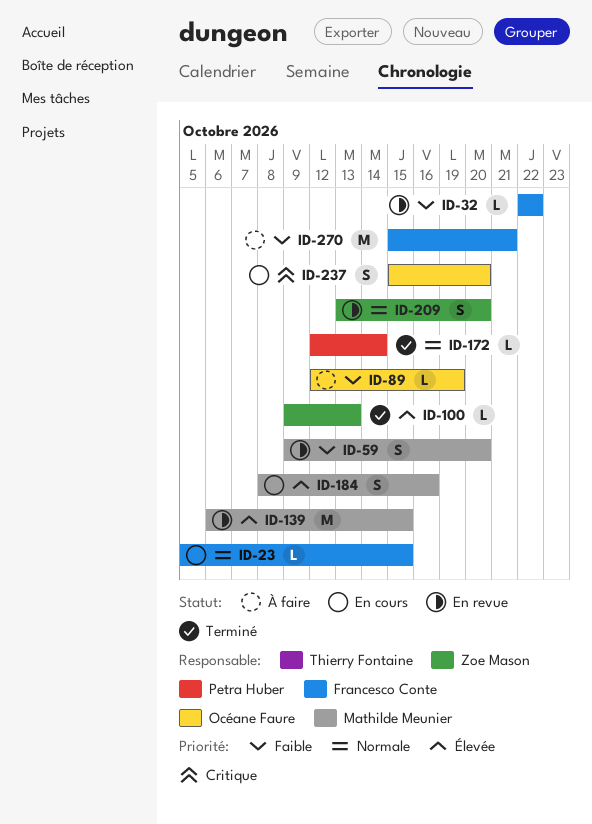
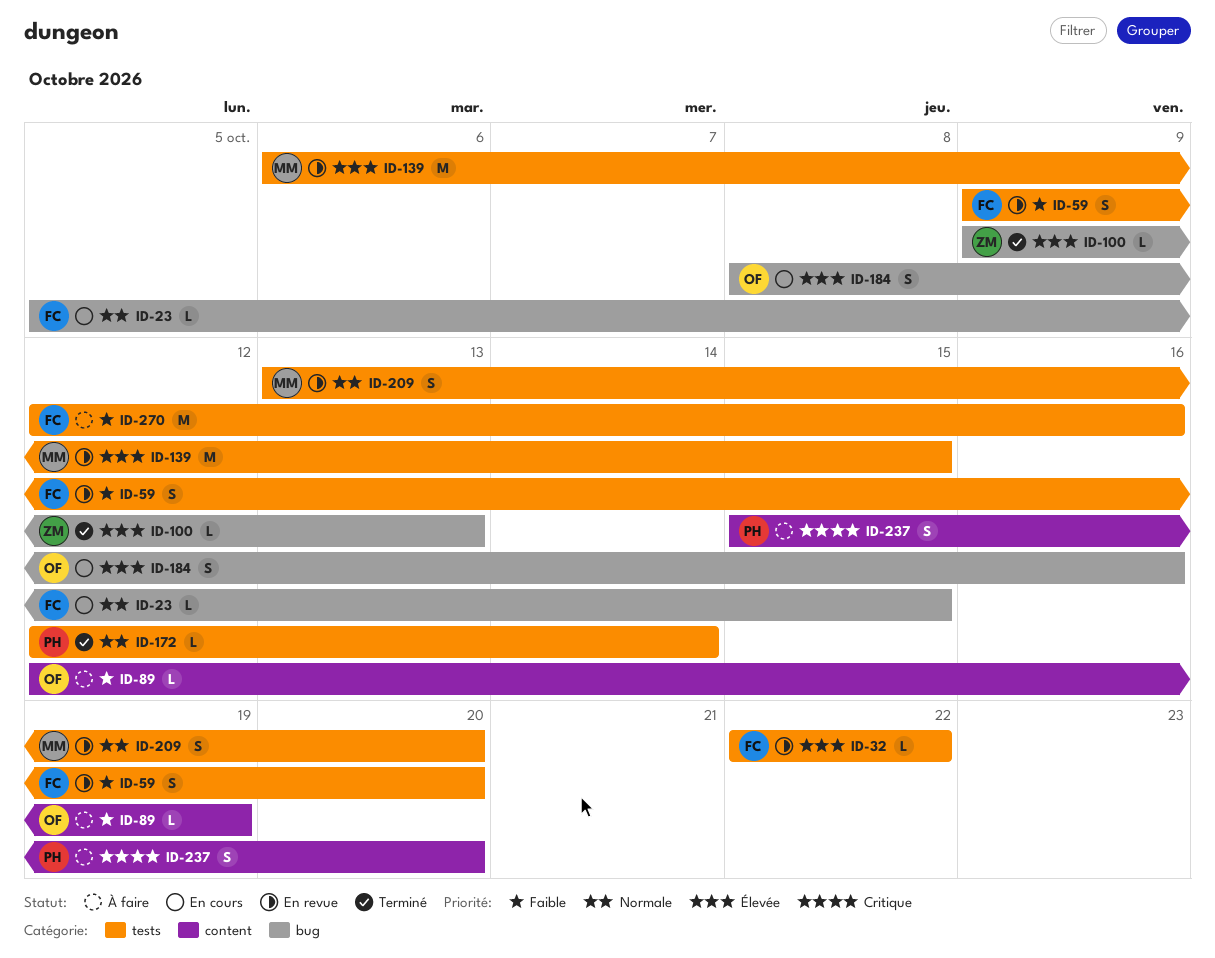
ID-32, priority: Faible -> Élevée
ID-59, owner: Mathilde Meunier -> Francesco Conte
ID-184, owner: Mathilde Meunier -> Océane Faure
ID-209, owner: Zoe Mason -> Mathilde Meunier
ID-237, status: En cours -> À faire
ID-237, owner: Océane Faure -> Petra Huber
ID-270, start: Oct 15 -> Oct 12
ID-270, due: Oct 21 -> Oct 16

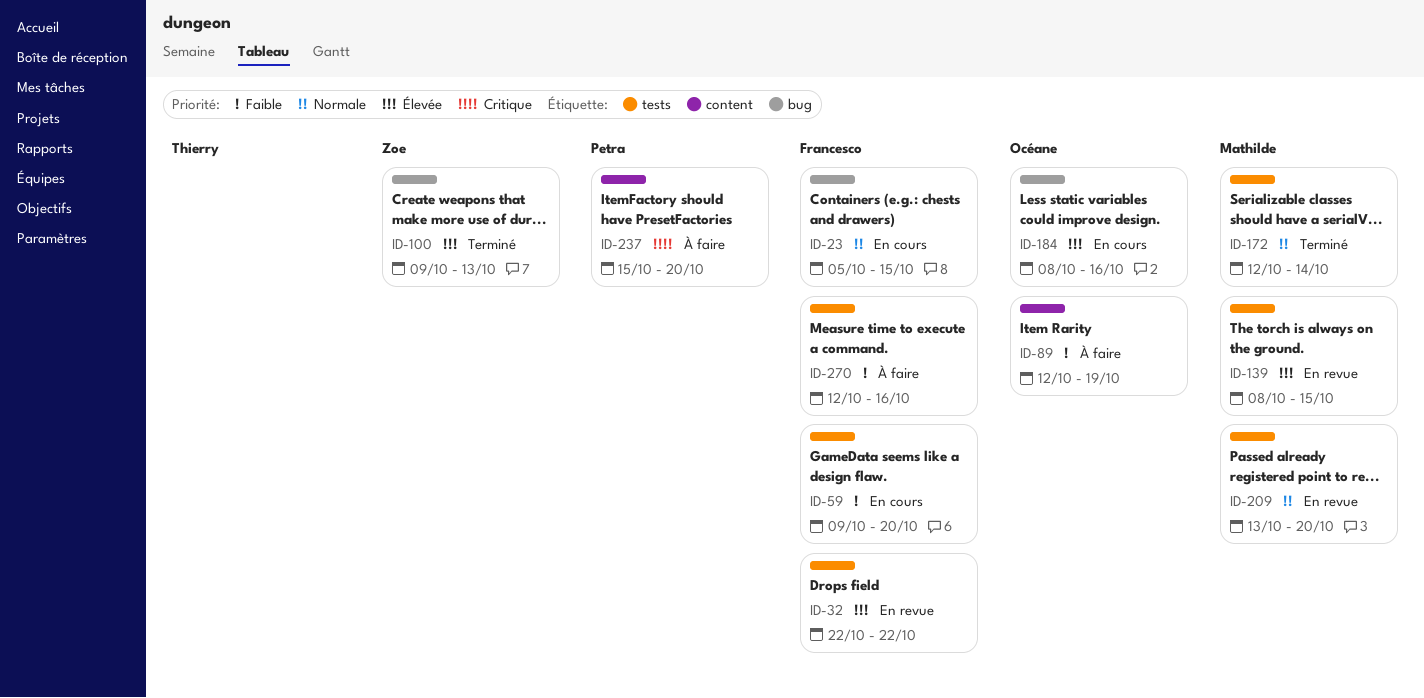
ID-59, status: En revue -> En cours
ID-139, start: Oct 6 -> Oct 8
ID-172, owner: Petra -> Mathilde

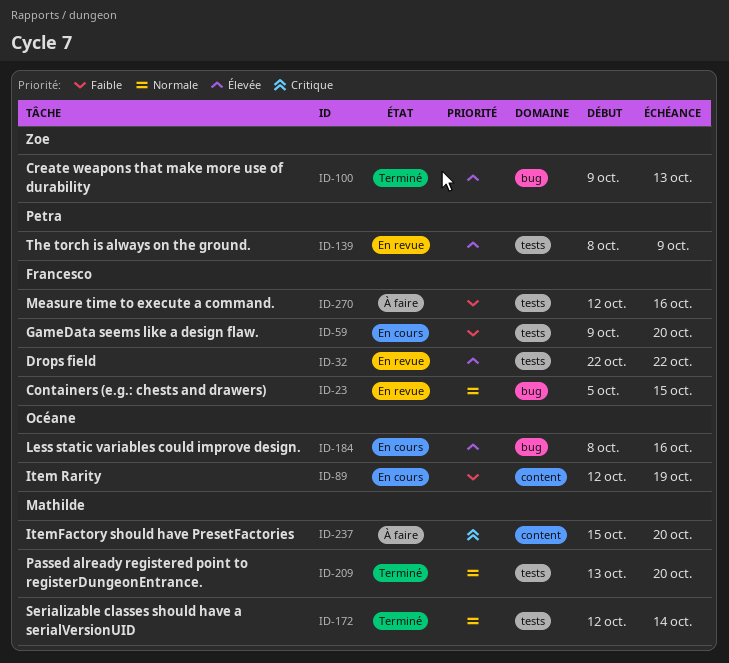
ID-23, status: En cours -> En revue
ID-89, status: À faire -> En cours
ID-139, owner: Mathilde -> Petra
ID-139, due: Oct 15 -> Oct 9
ID-209, status: En revue -> Terminé
ID-237, owner: Petra -> Mathilde

